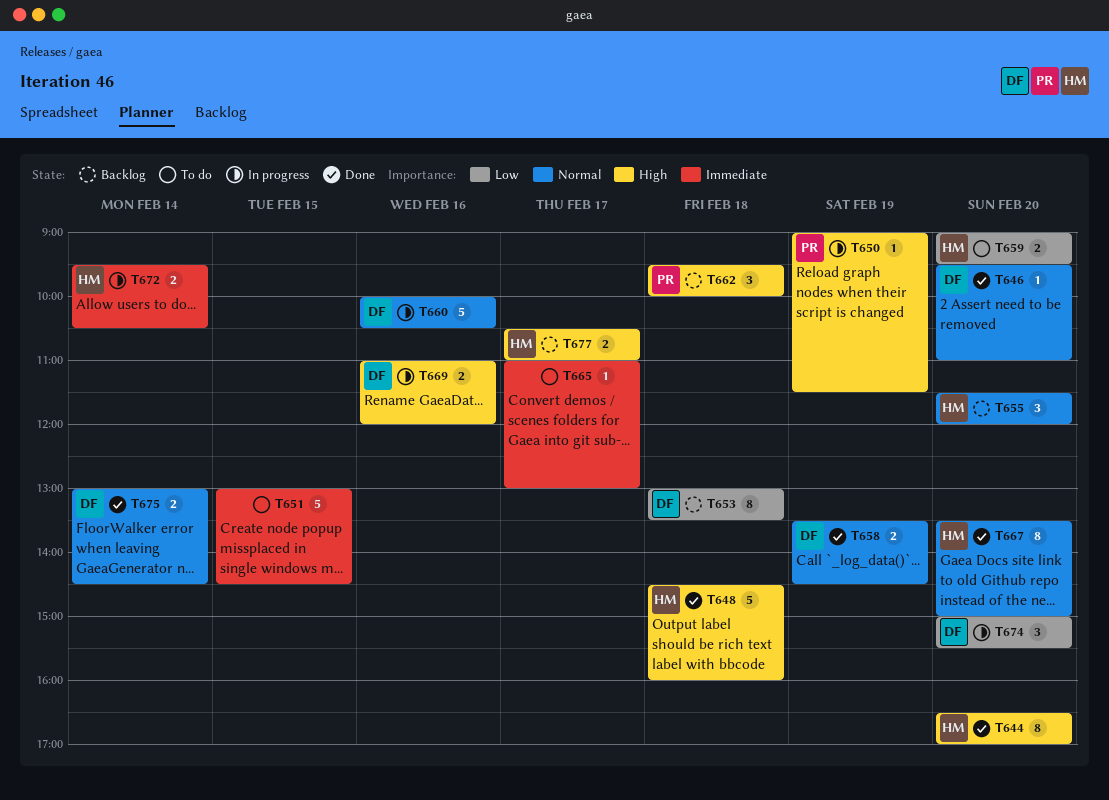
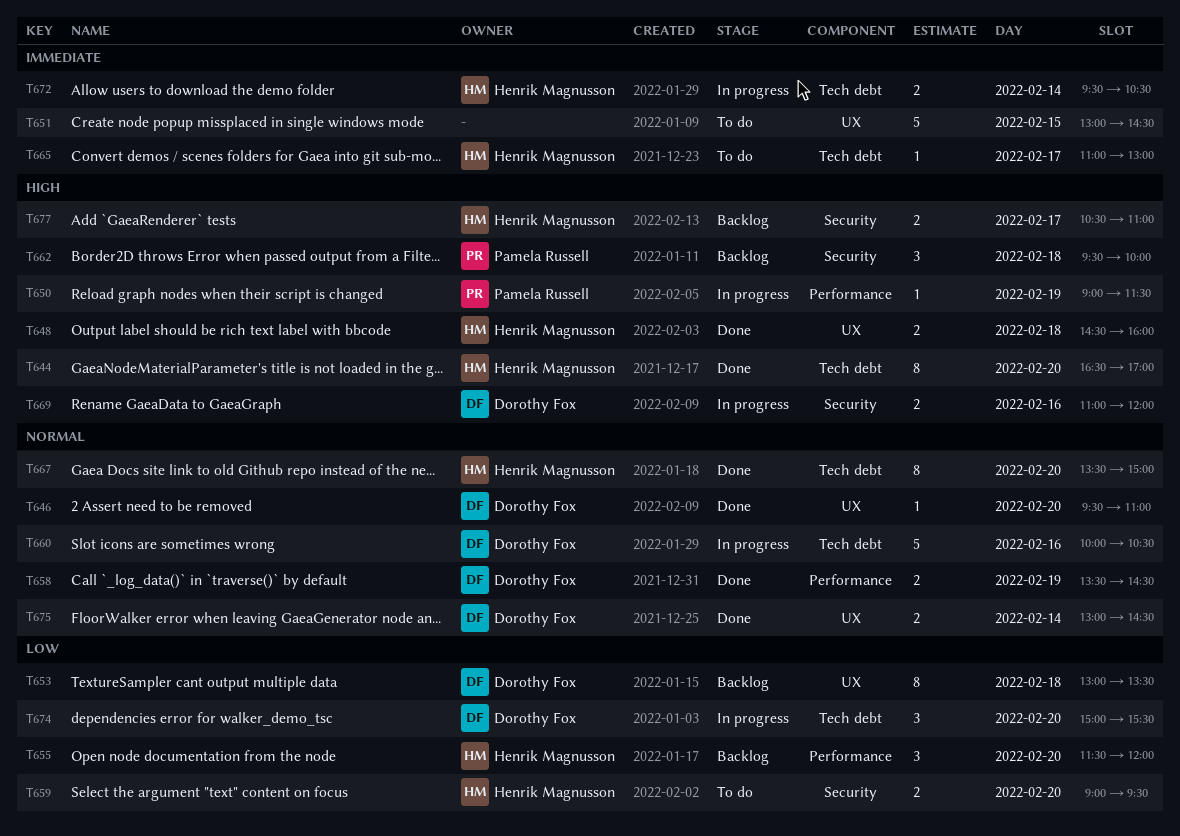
T648, estimate: 5 -> 2
T655, priority: Normal -> Low
T665, owner: none -> Henrik Magnusson

